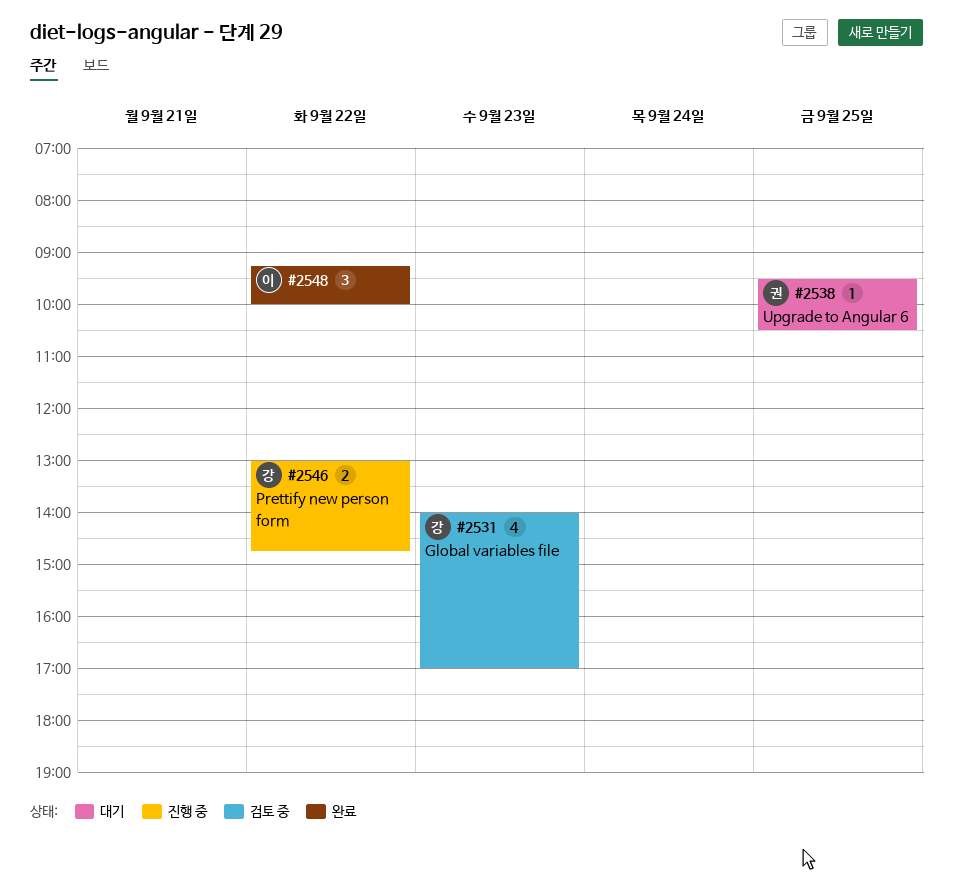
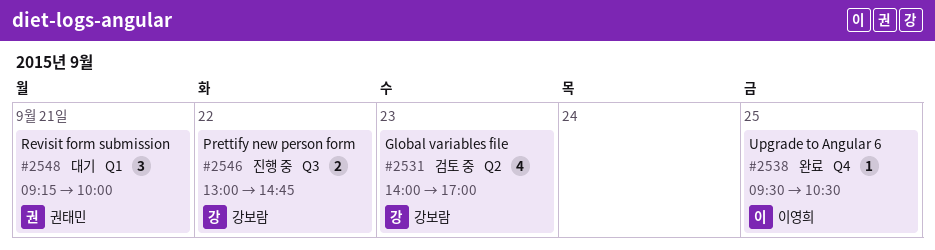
#2538, status: 대기 -> 완료
#2538, owner: 권태민 -> 이영희
#2548, status: 완료 -> 대기
#2548, owner: 이영희 -> 권태민
#2548, day: Sep 22 -> Sep 21

